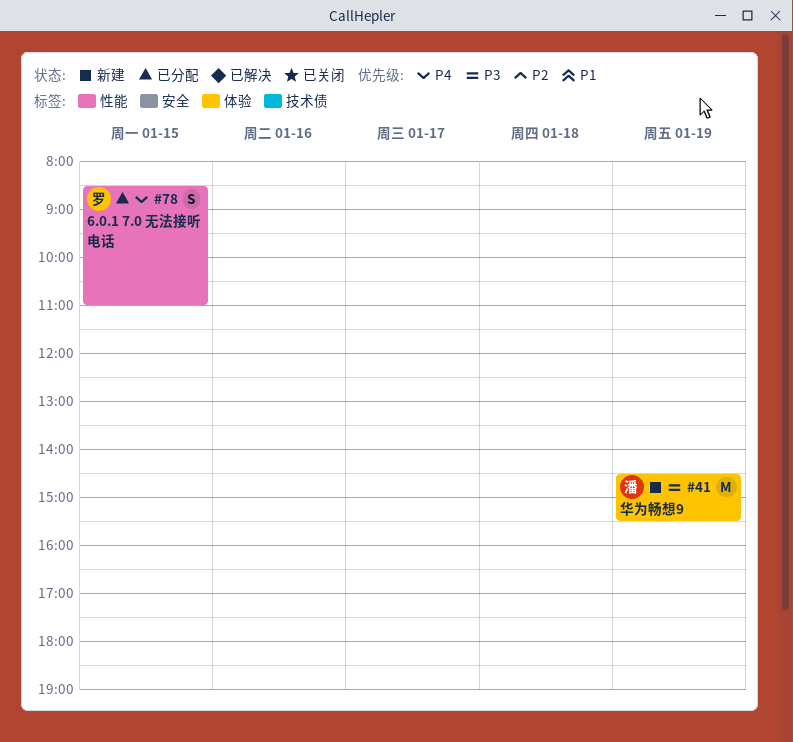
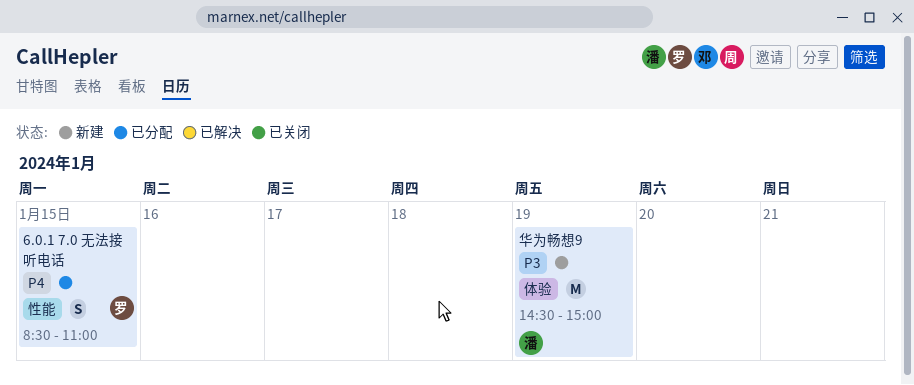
华为畅想9, ends: 15:30 -> 15:00

